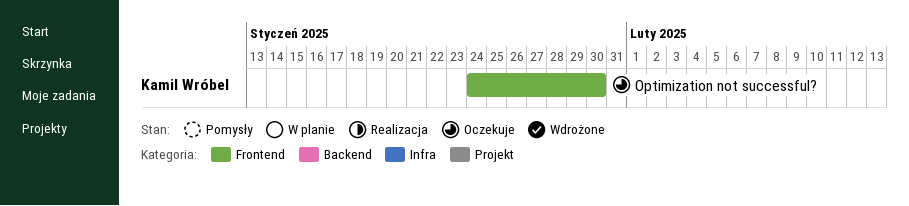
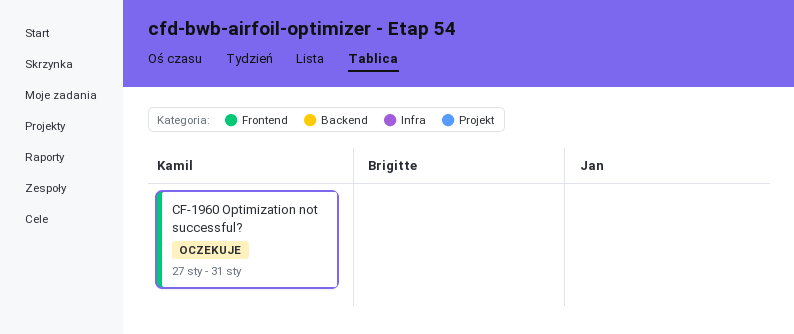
Optimization not successful?, start: Jan 24 -> Jan 27
Optimization not successful?, due: Jan 30 -> Jan 31

